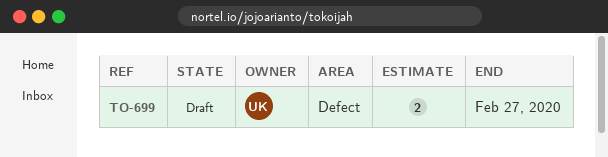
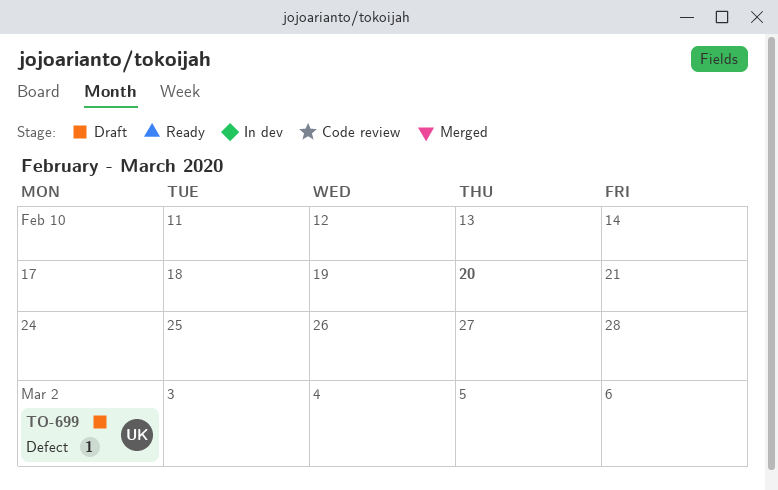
TO-699, estimate: 2 -> 1
TO-699, due: Feb 27 -> Mar 2

